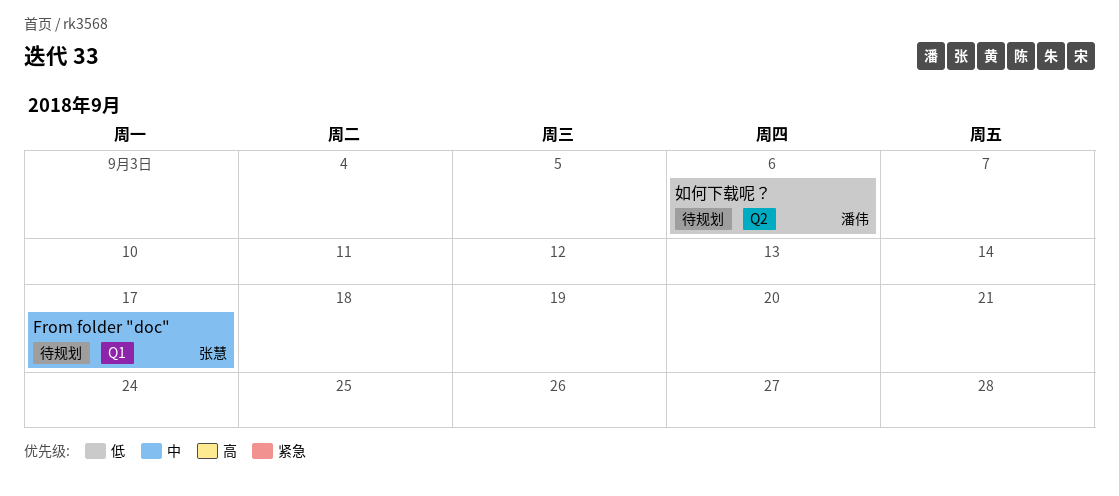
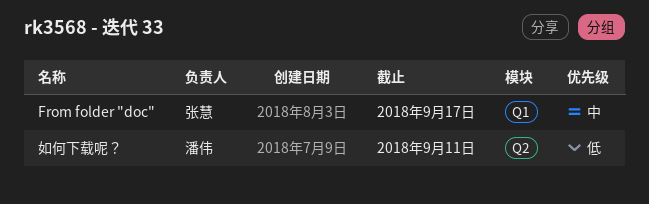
如何下载呢？, due: Sep 6 -> Sep 11

